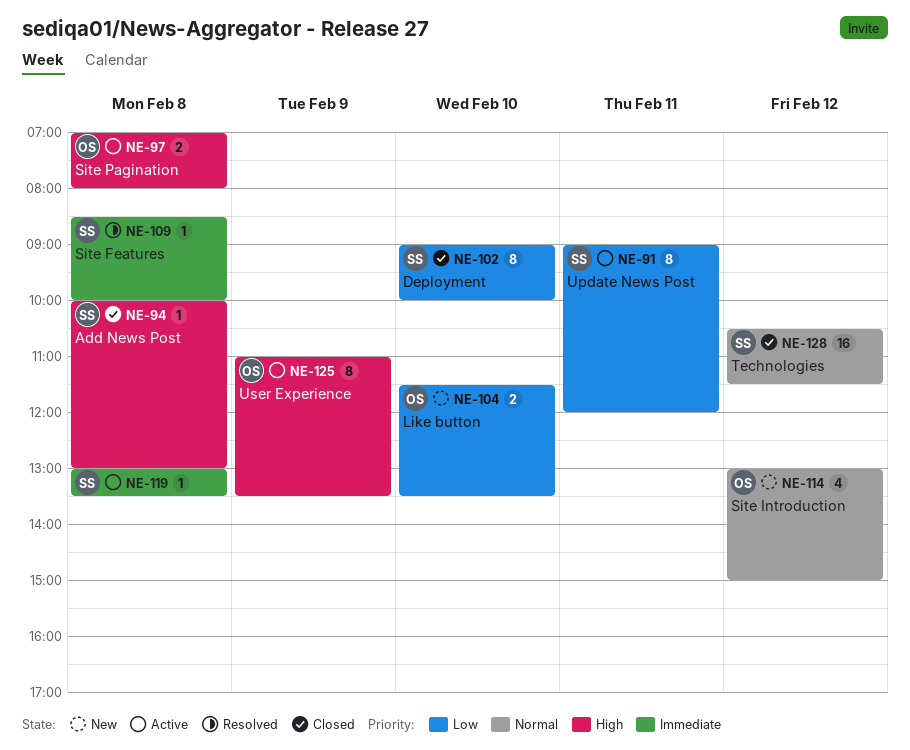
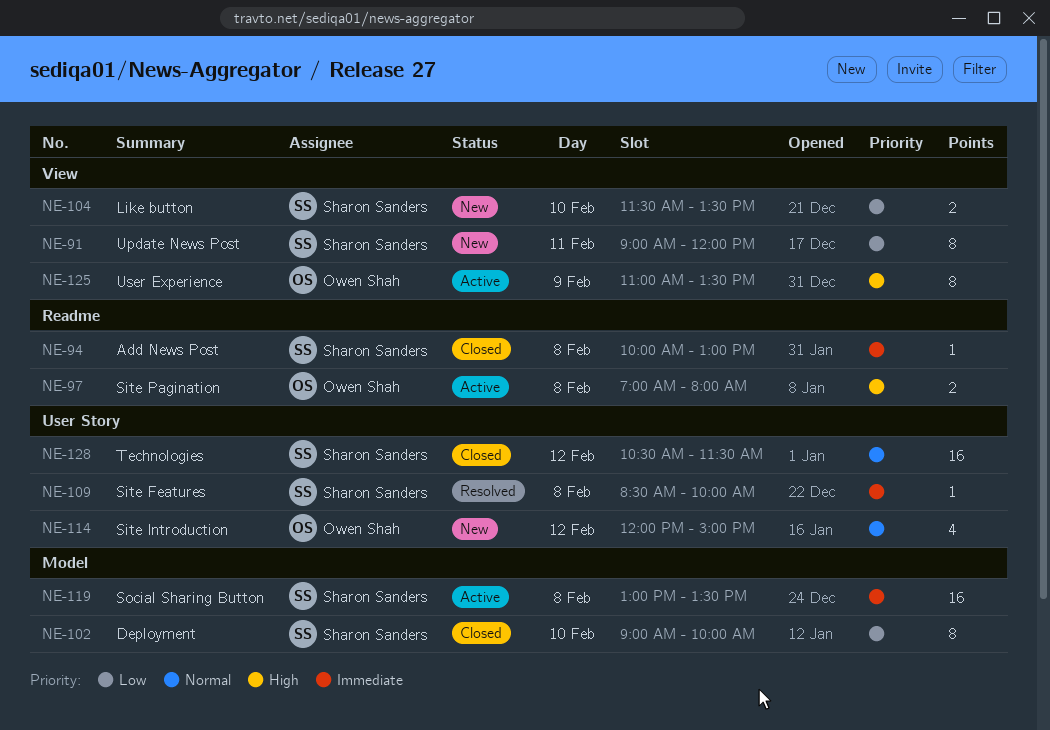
NE-91, status: Active -> New
NE-94, priority: High -> Immediate
NE-104, owner: Owen Shah -> Sharon Sanders
NE-114, begins: 13:00 -> 12:00
NE-119, estimate: 1 -> 16

